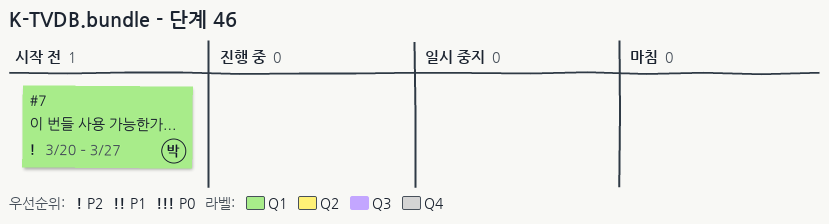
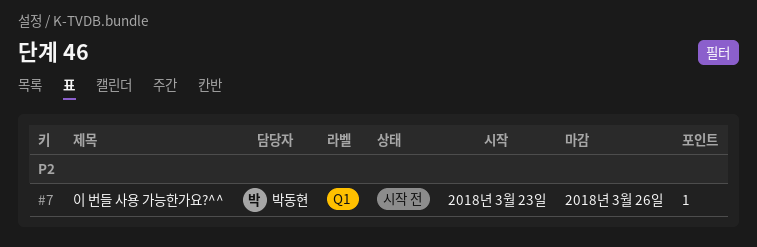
#7, start: Mar 20 -> Mar 23
#7, due: Mar 27 -> Mar 26

